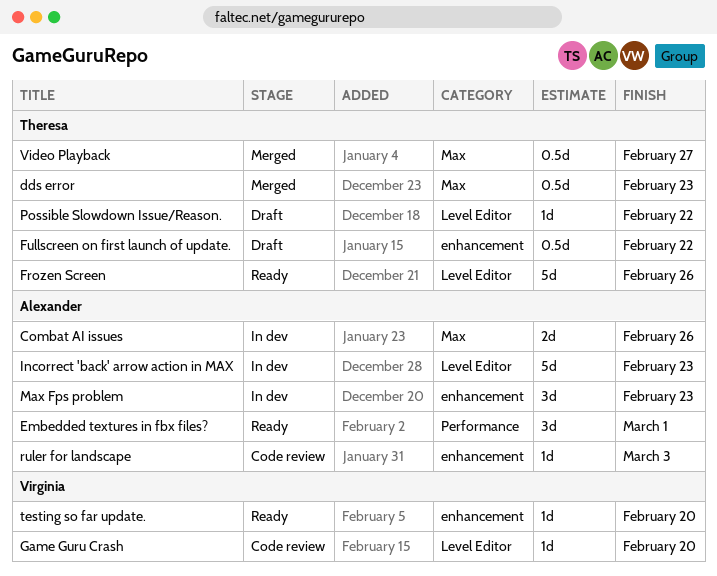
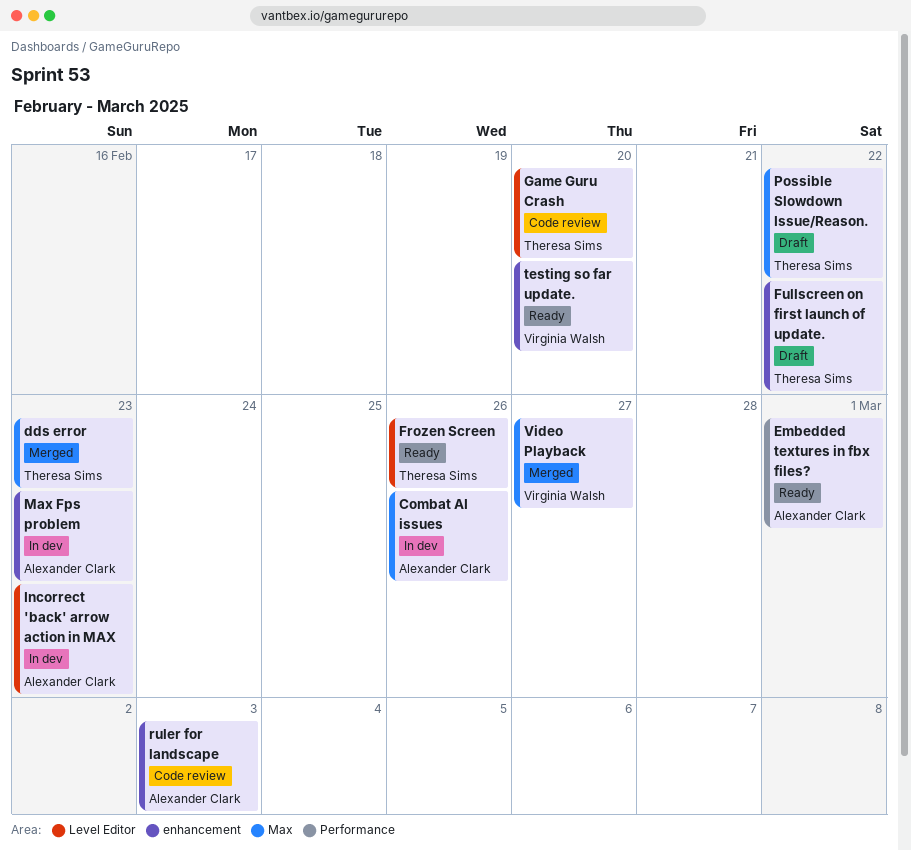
Game Guru Crash, owner: Virginia Walsh -> Theresa Sims
Possible Slowdown Issue/Reason., label: Level Editor -> Max
Video Playback, owner: Theresa Sims -> Virginia Walsh

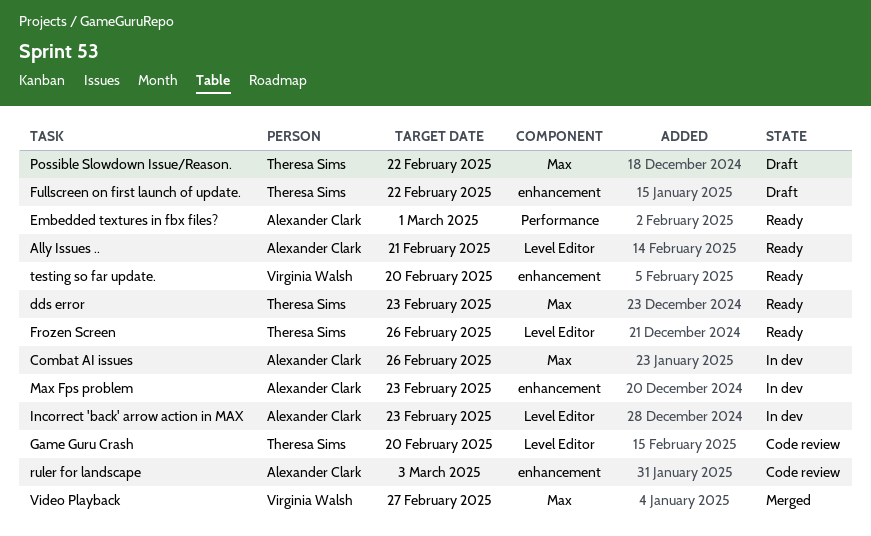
Ally Issues ..: none -> present
dds error, status: Merged -> Ready

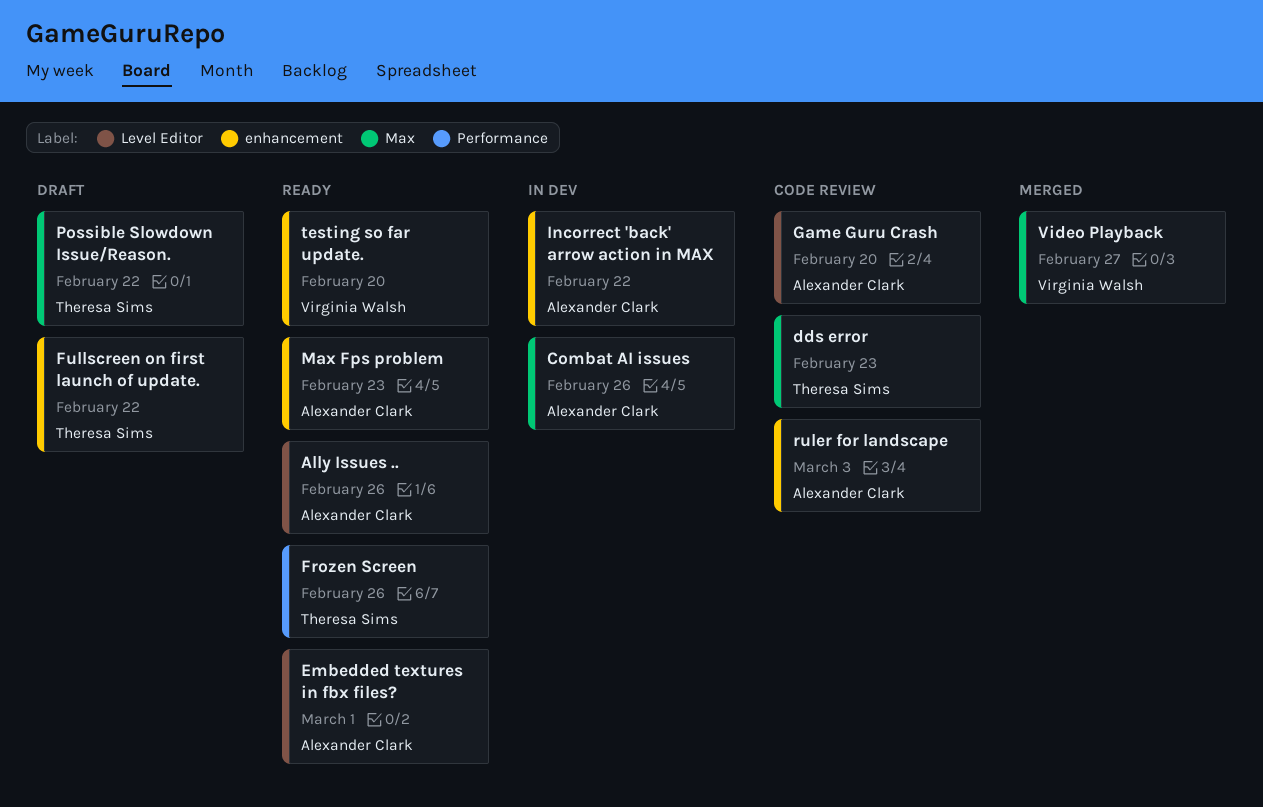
Ally Issues .., due: Feb 21 -> Feb 26
dds error, status: Ready -> Code review
Embedded textures in fbx files?, label: Performance -> Level Editor
Frozen Screen, label: Level Editor -> Performance
Game Guru Crash, owner: Theresa Sims -> Alexander Clark
Incorrect 'back' arrow action in MAX, label: Level Editor -> enhancement
Incorrect 'back' arrow action in MAX, due: Feb 23 -> Feb 22
Max Fps problem, status: In dev -> Ready

